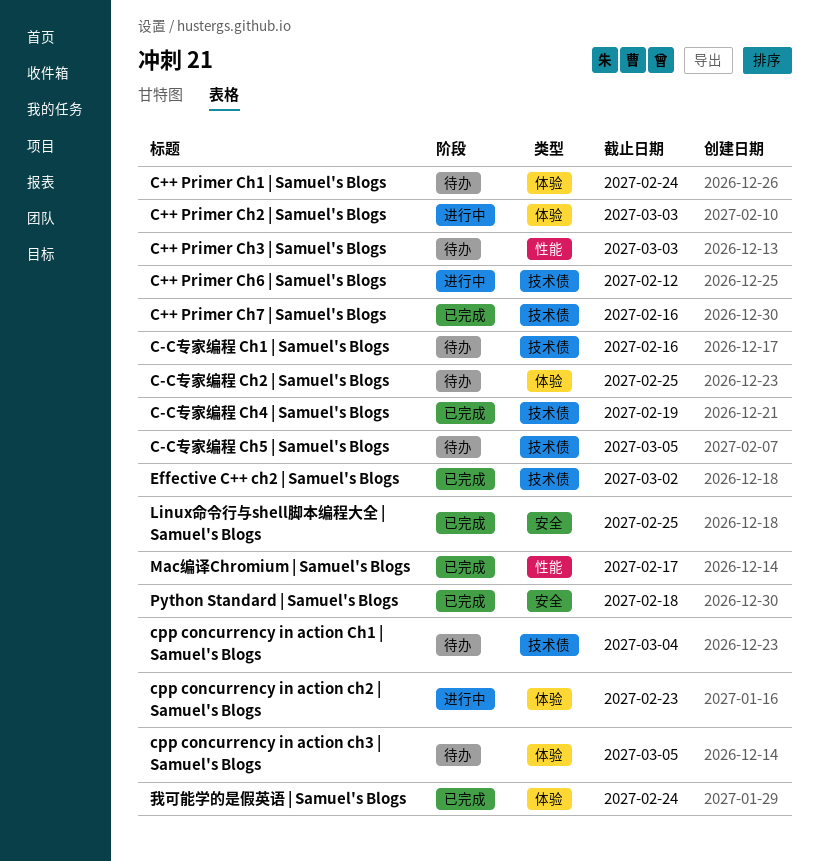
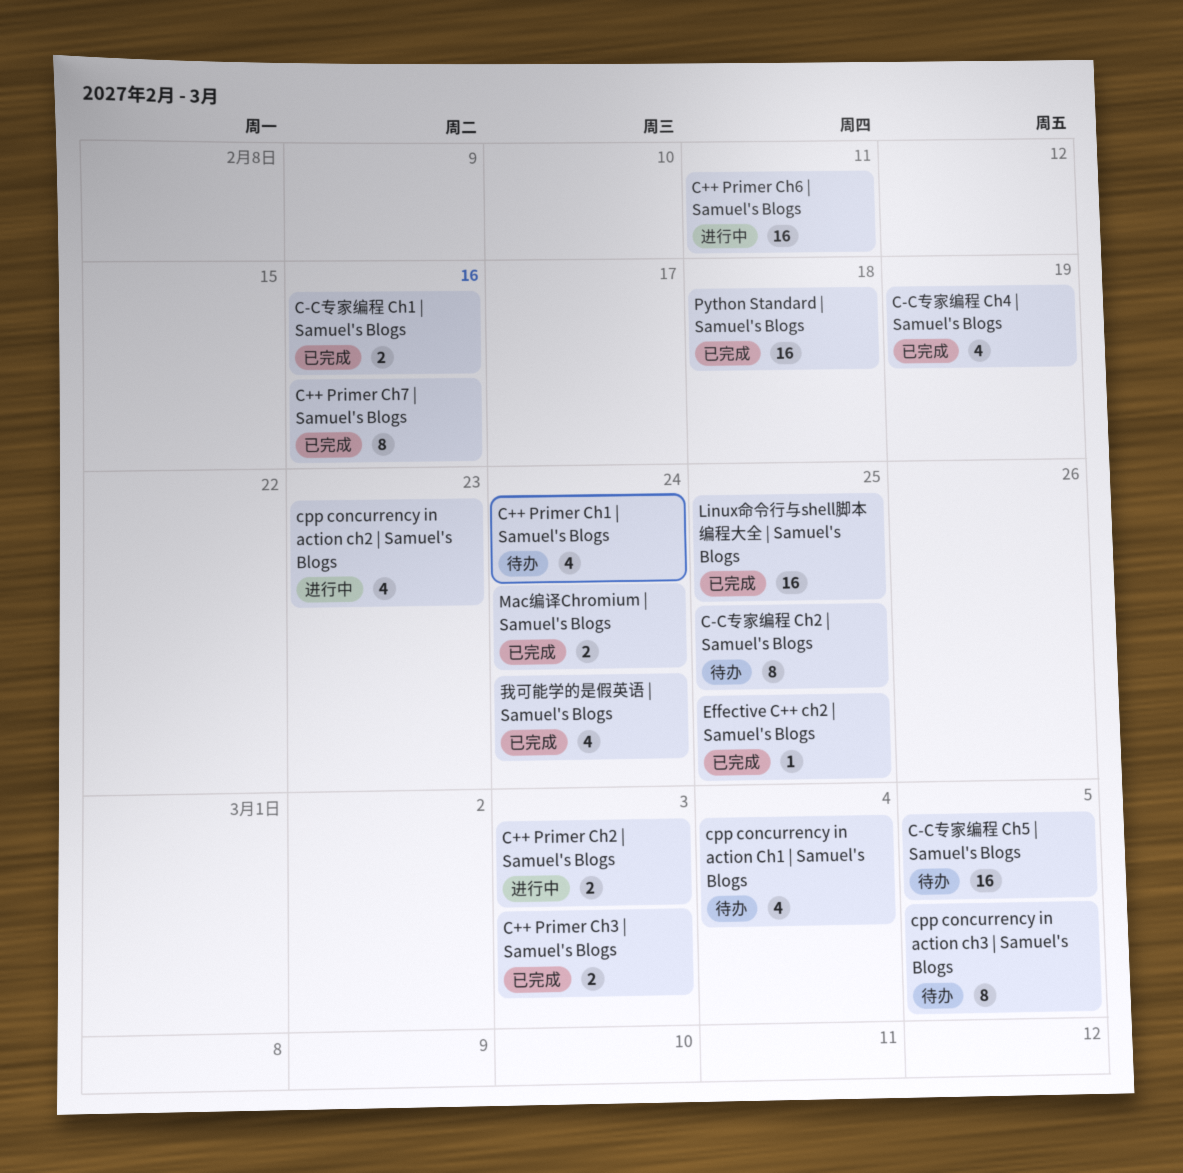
C++ Primer Ch3 | Samuel's Blogs, status: 待办 -> 已完成
C++ Primer Ch6 | Samuel's Blogs, due: Feb 12 -> Feb 11
C-C专家编程 Ch1 | Samuel's Blogs, status: 待办 -> 已完成
Effective C++ ch2 | Samuel's Blogs, due: Mar 2 -> Feb 25
Mac编译Chromium | Samuel's Blogs, due: Feb 17 -> Feb 24

